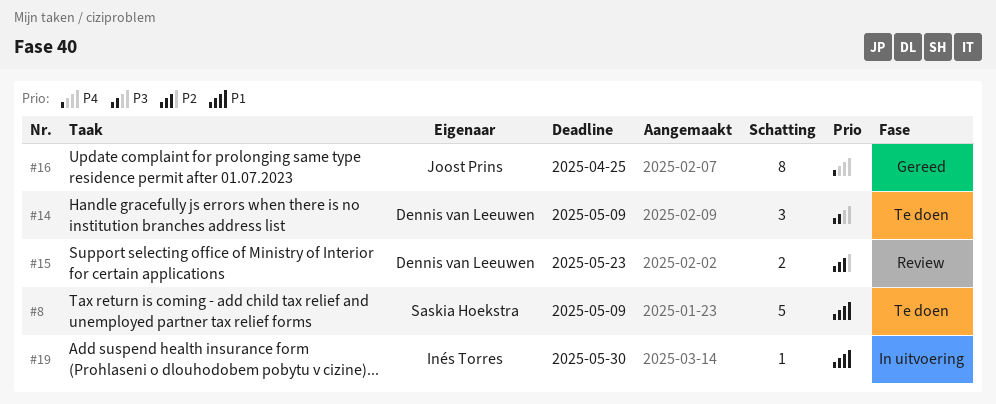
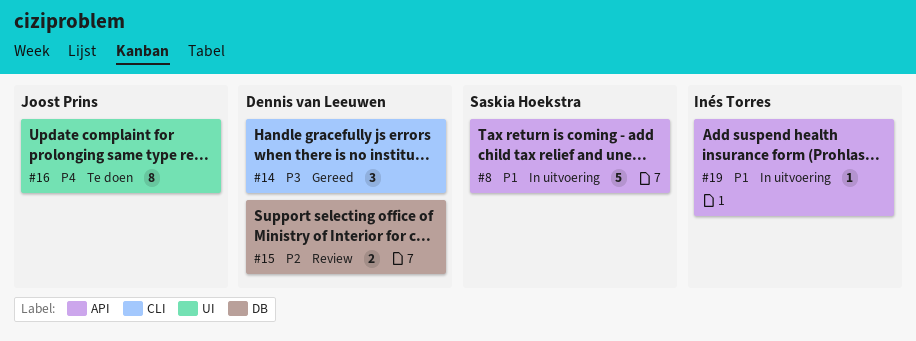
#8, status: Te doen -> In uitvoering
#14, status: Te doen -> Gereed
#16, status: Gereed -> Te doen

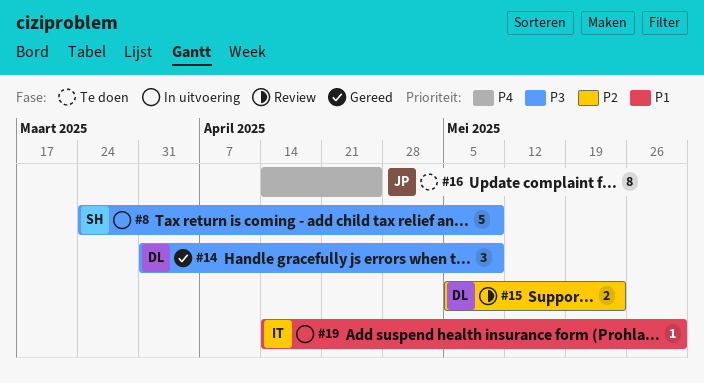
#8, priority: P1 -> P3

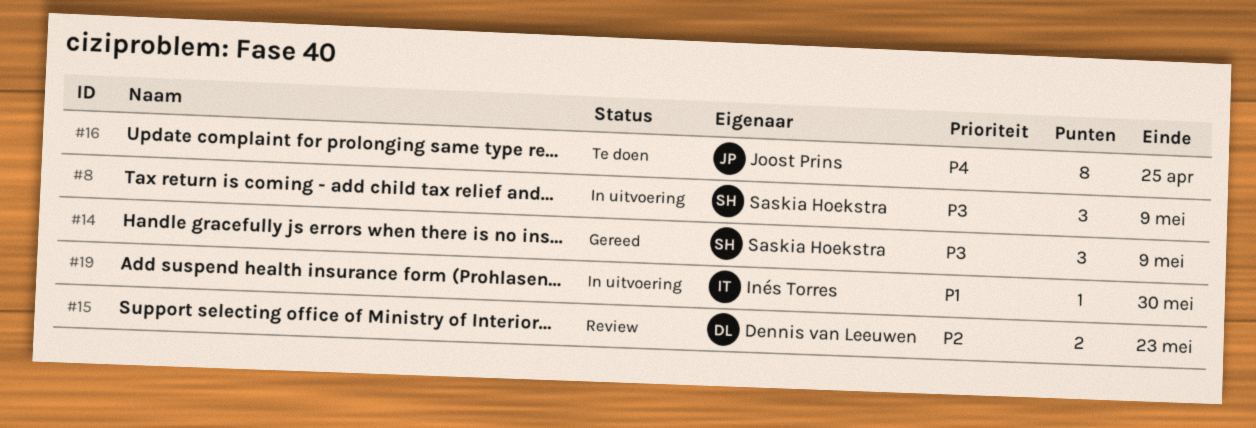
#8, estimate: 5 -> 3
#14, owner: Dennis van Leeuwen -> Saskia Hoekstra

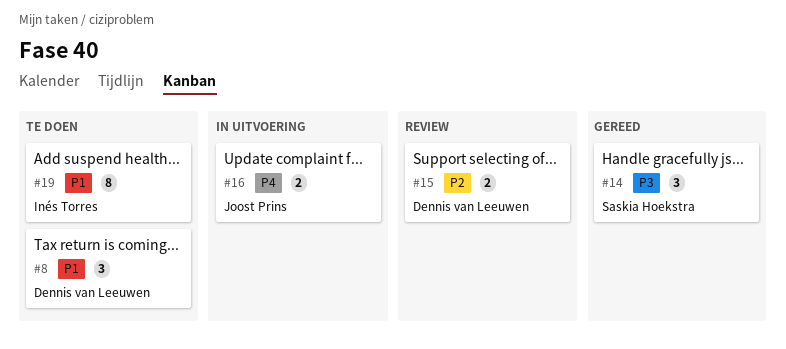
#8, status: In uitvoering -> Te doen
#8, owner: Saskia Hoekstra -> Dennis van Leeuwen
#8, priority: P3 -> P1
#16, status: Te doen -> In uitvoering
#16, estimate: 8 -> 2
#19, status: In uitvoering -> Te doen
#19, estimate: 1 -> 8

